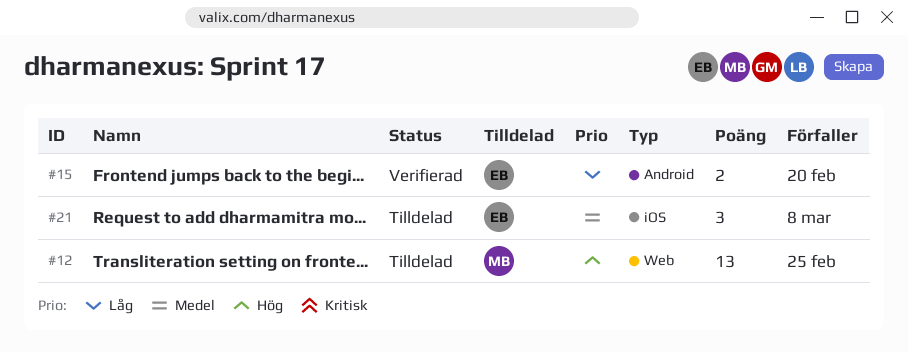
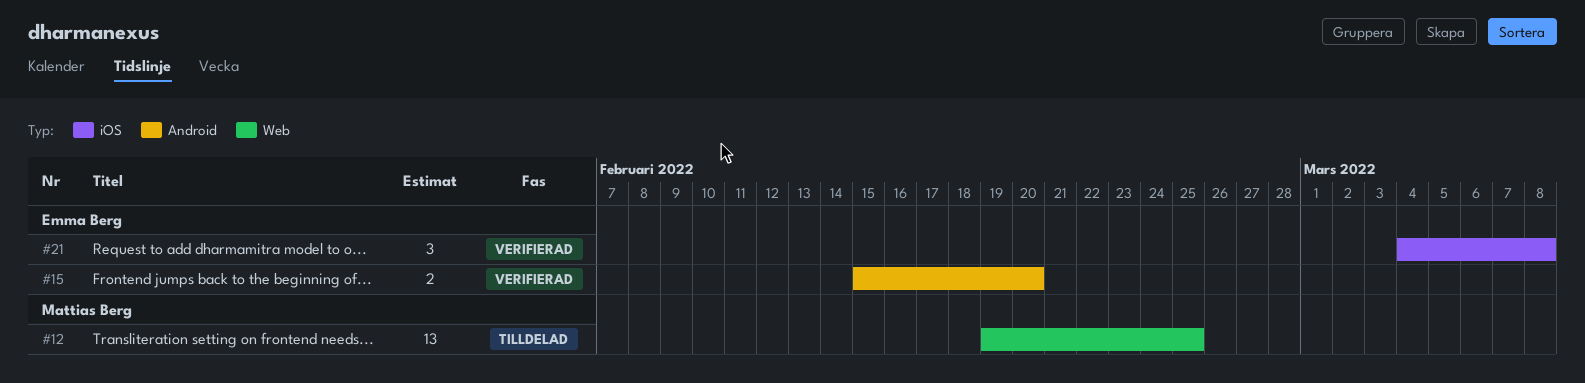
#21, status: Tilldelad -> Verifierad

